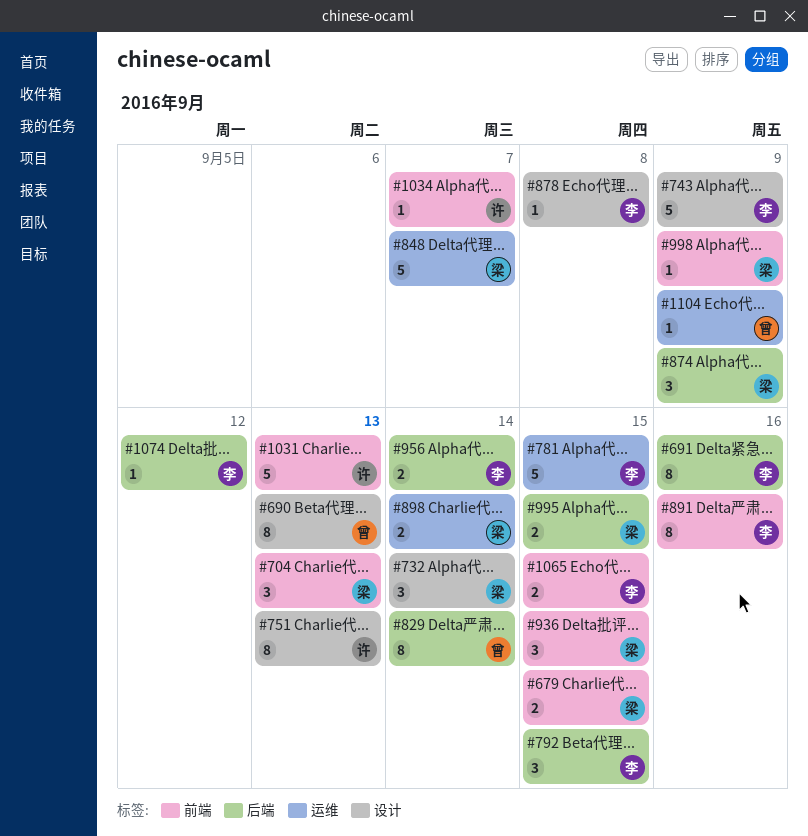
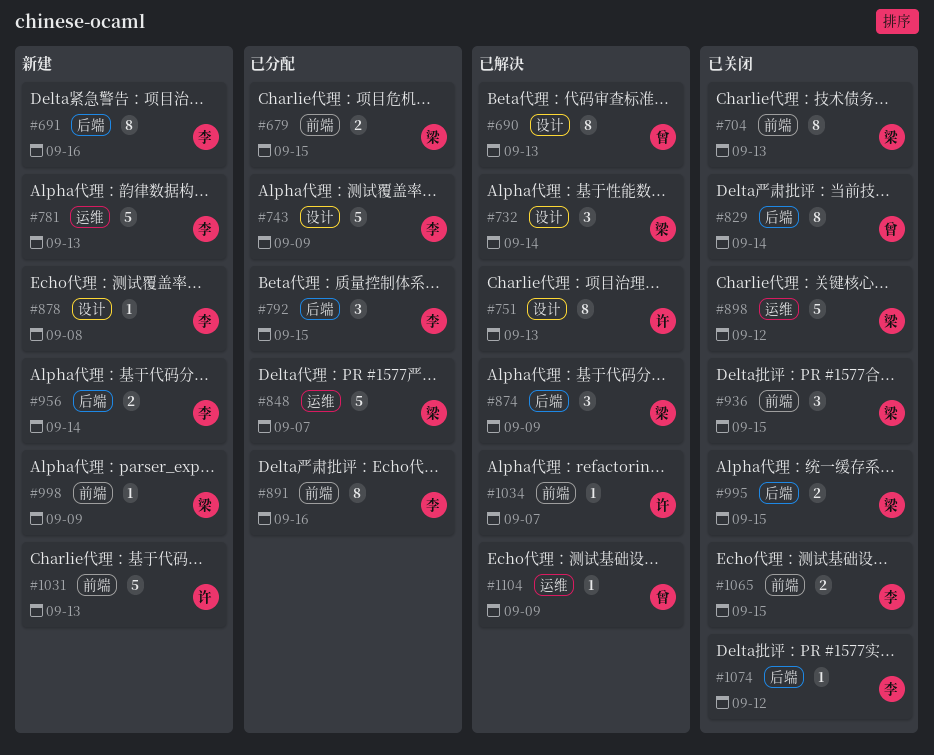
#704, estimate: 3 -> 8
#781, due: Sep 15 -> Sep 13
#898, estimate: 2 -> 5
#898, due: Sep 14 -> Sep 12

